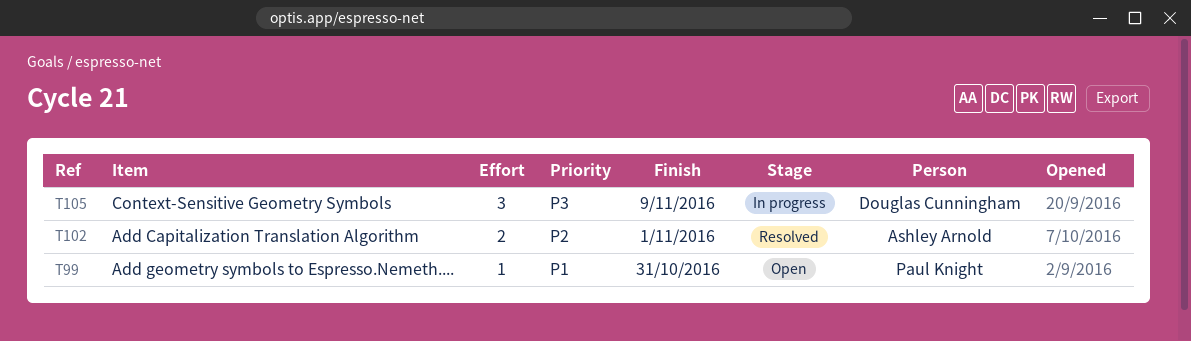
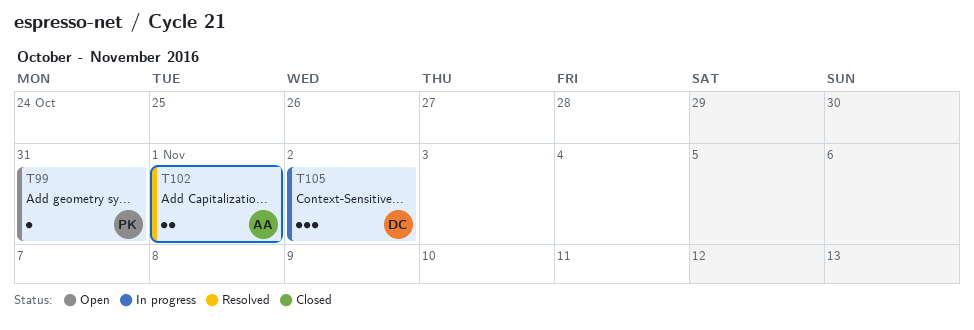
T105, due: Nov 9 -> Nov 2

